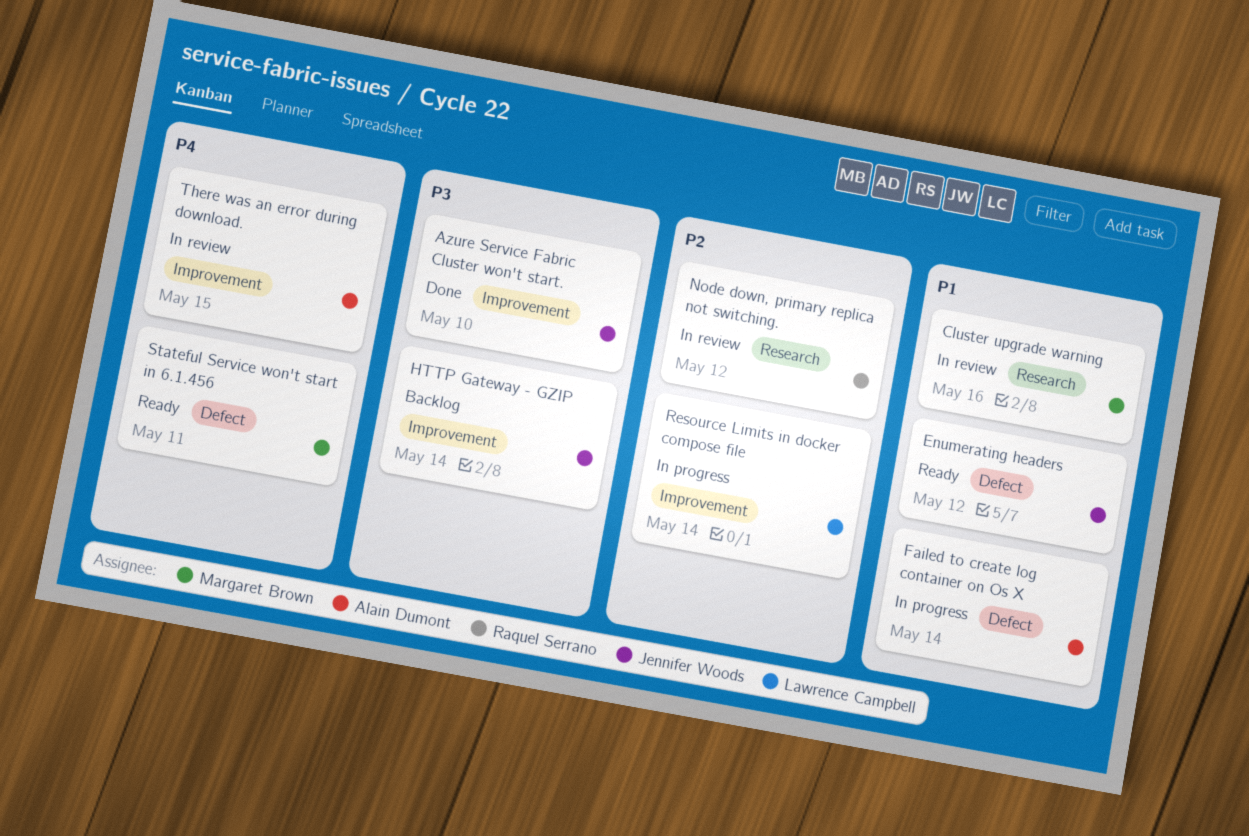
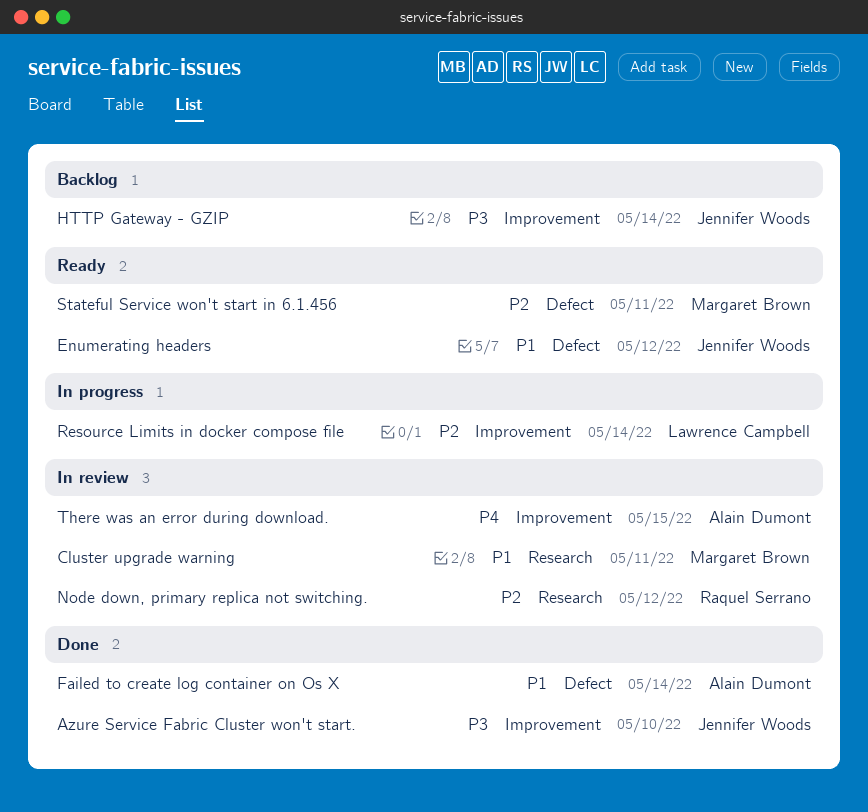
Cluster upgrade warning, due: May 16 -> May 11
Failed to create log container on Os X, status: In progress -> Done
Stateful Service won't start in 6.1.456, priority: P4 -> P2

